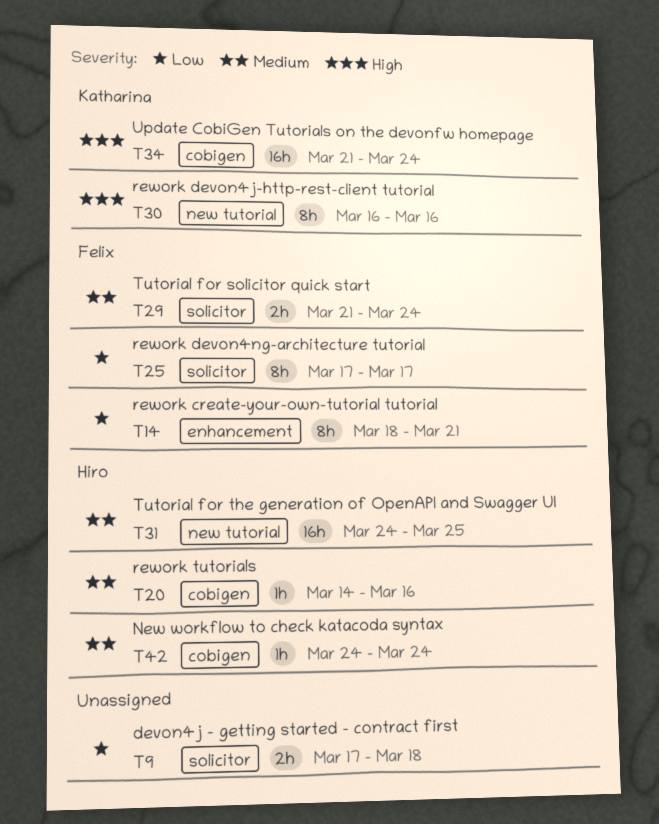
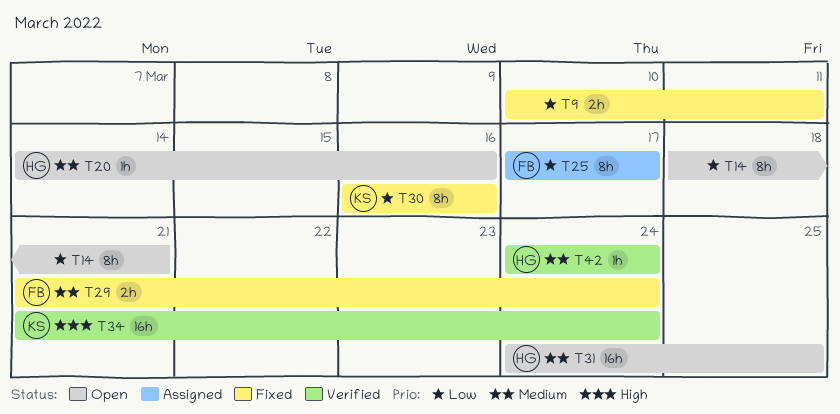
T9, start: Mar 17 -> Mar 10
T9, due: Mar 18 -> Mar 11
T14, owner: Felix -> none
T30, priority: High -> Low

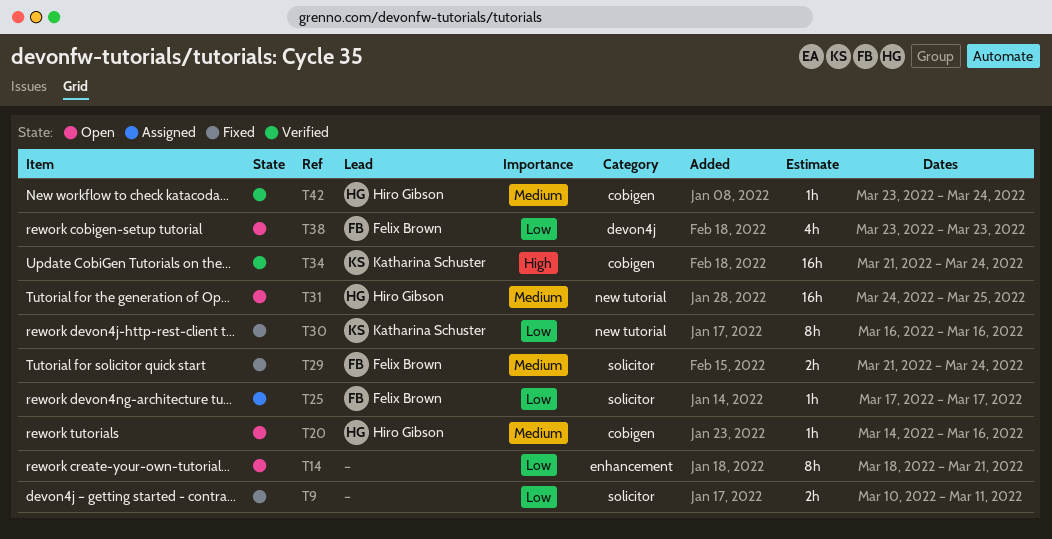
T25, estimate: 8h -> 1h
T38: none -> present
T42, start: Mar 24 -> Mar 23

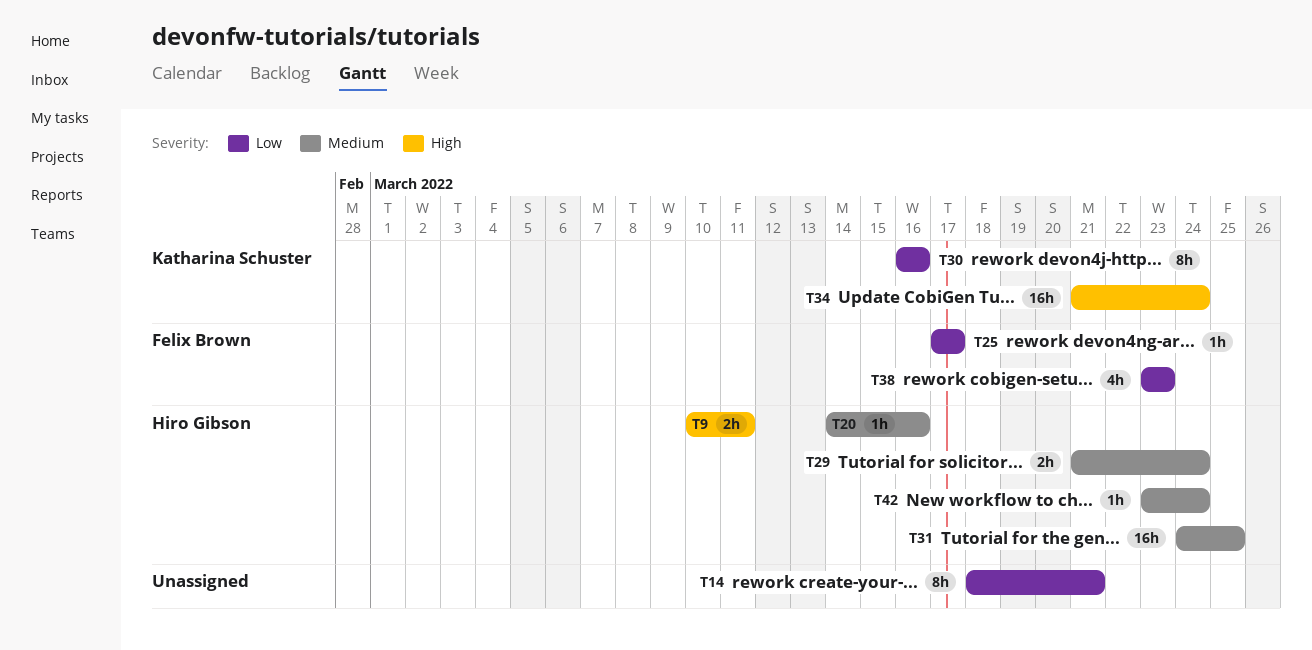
T9, owner: none -> Hiro Gibson
T9, priority: Low -> High
T29, owner: Felix Brown -> Hiro Gibson

